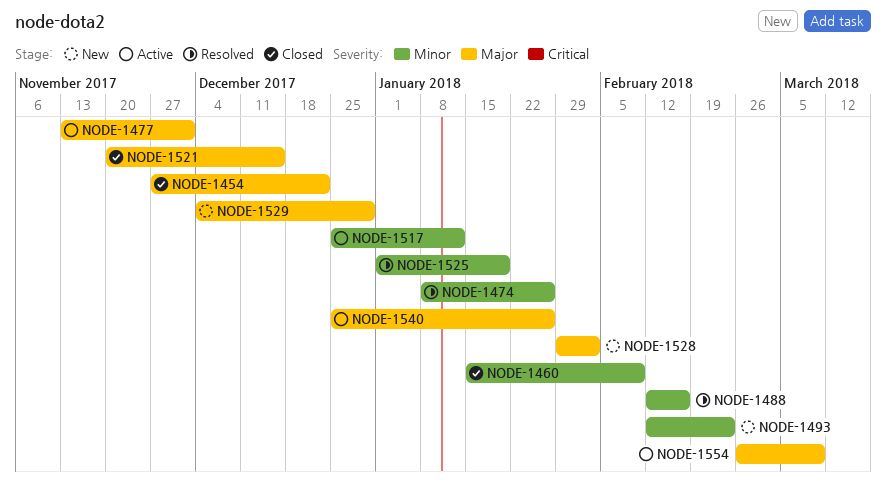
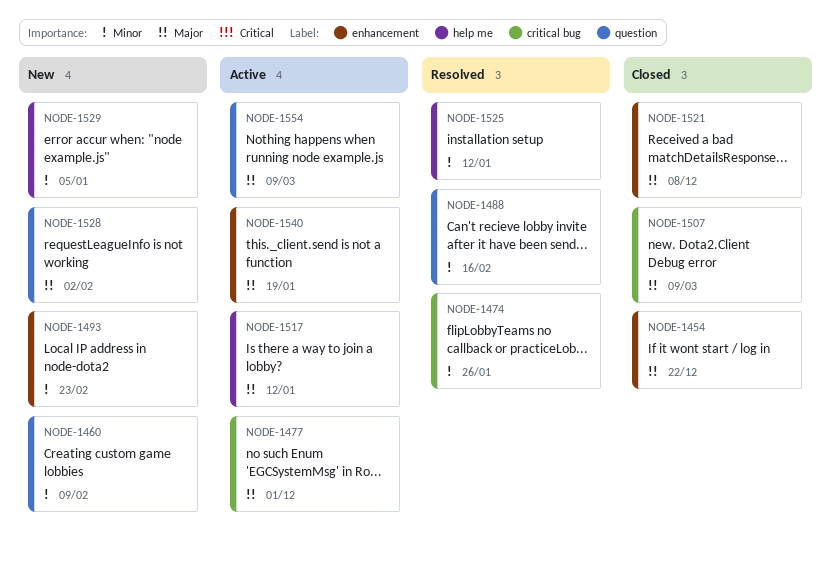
NODE-1460, status: Closed -> New
NODE-1507: none -> present
NODE-1517, priority: Minor -> Major
NODE-1521, due: Dec 15 -> Dec 8
NODE-1525, due: Jan 19 -> Jan 12
NODE-1529, priority: Major -> Minor
NODE-1529, due: Dec 29 -> Jan 5
NODE-1540, due: Jan 26 -> Jan 19

